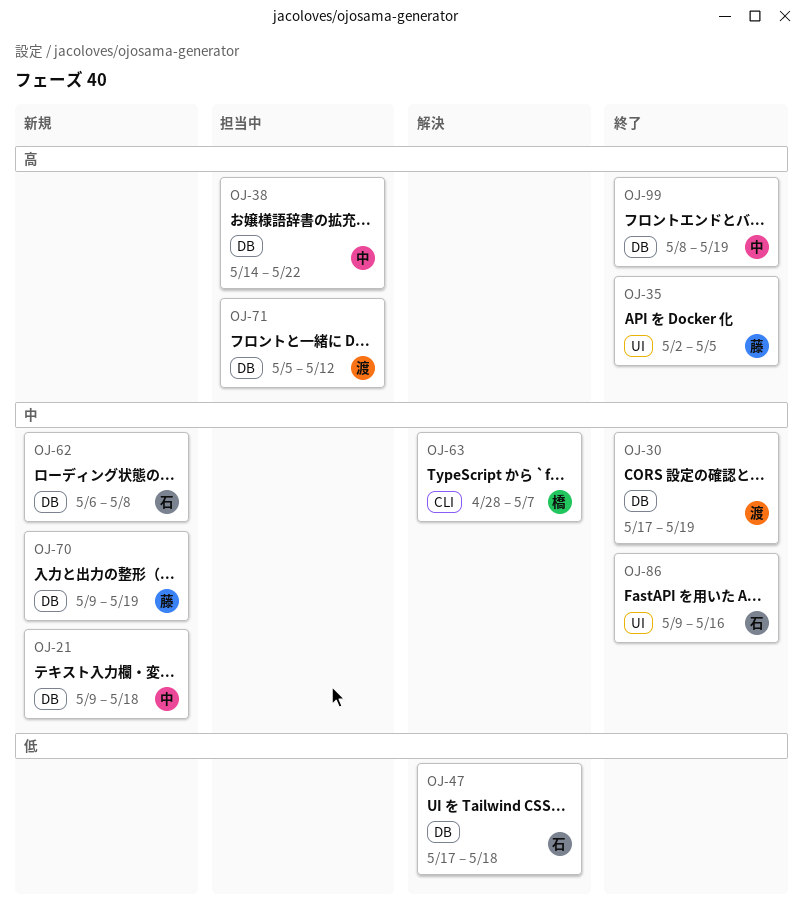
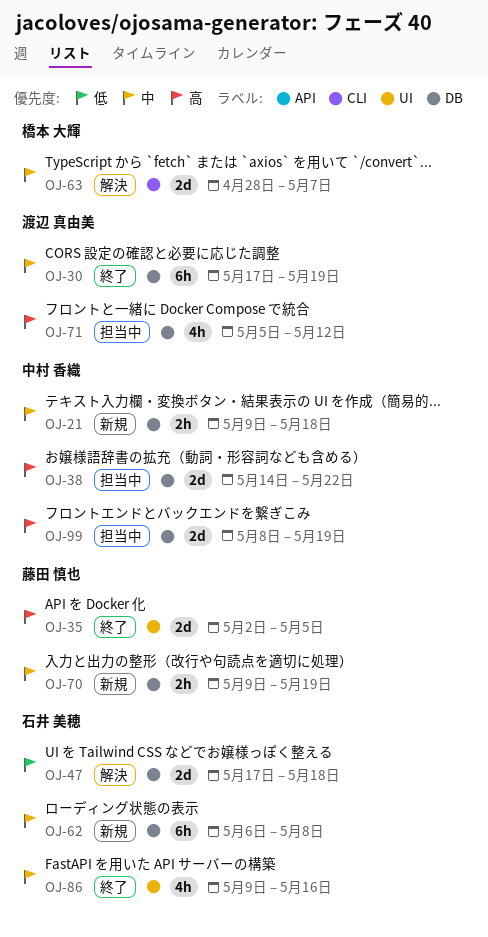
OJ-99, status: 終了 -> 担当中

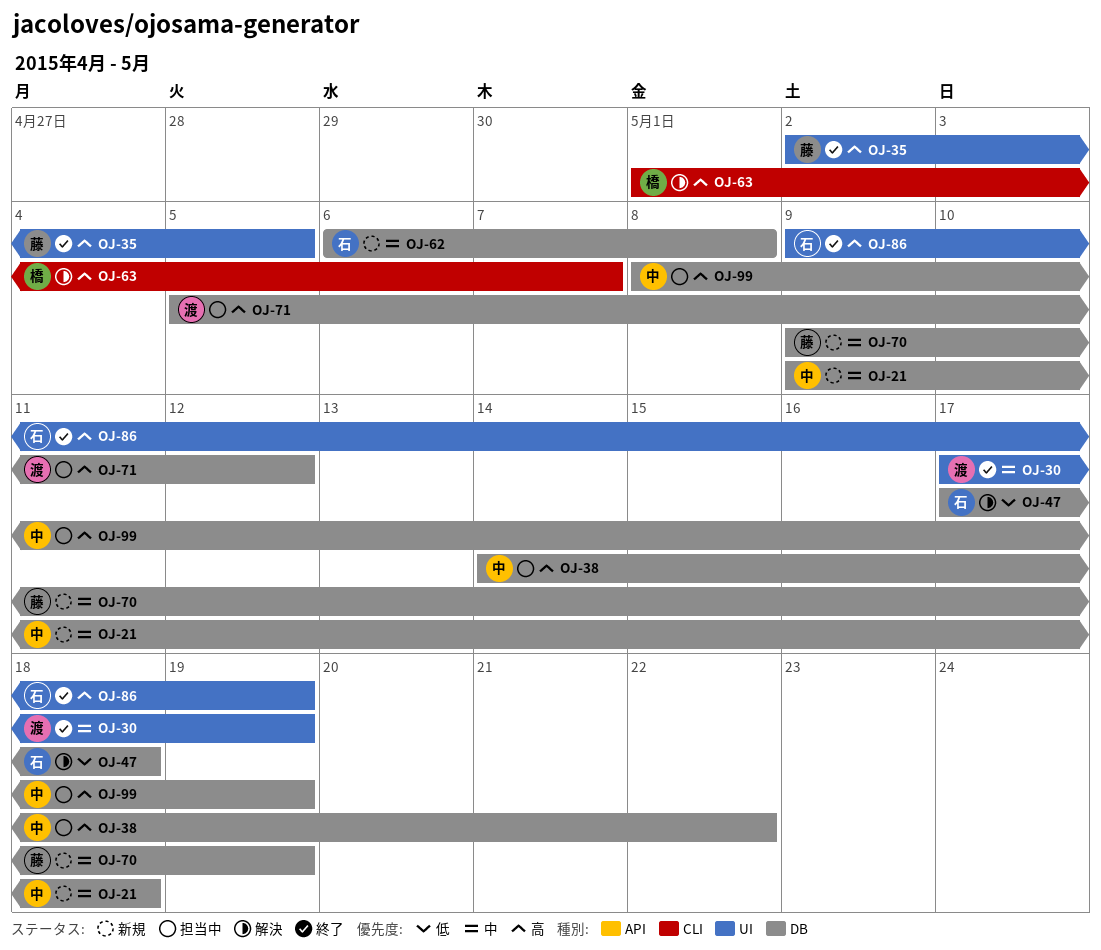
OJ-30, label: DB -> UI
OJ-63, priority: 中 -> 高
OJ-63, start: Apr 28 -> May 1
OJ-86, priority: 中 -> 高
OJ-86, due: May 16 -> May 19

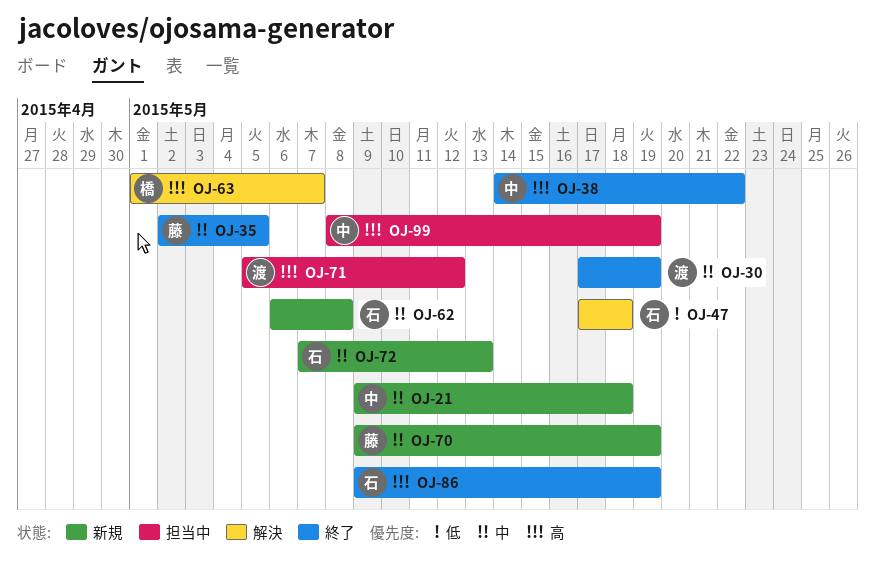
OJ-35, priority: 高 -> 中
OJ-38, status: 担当中 -> 終了
OJ-72: none -> present

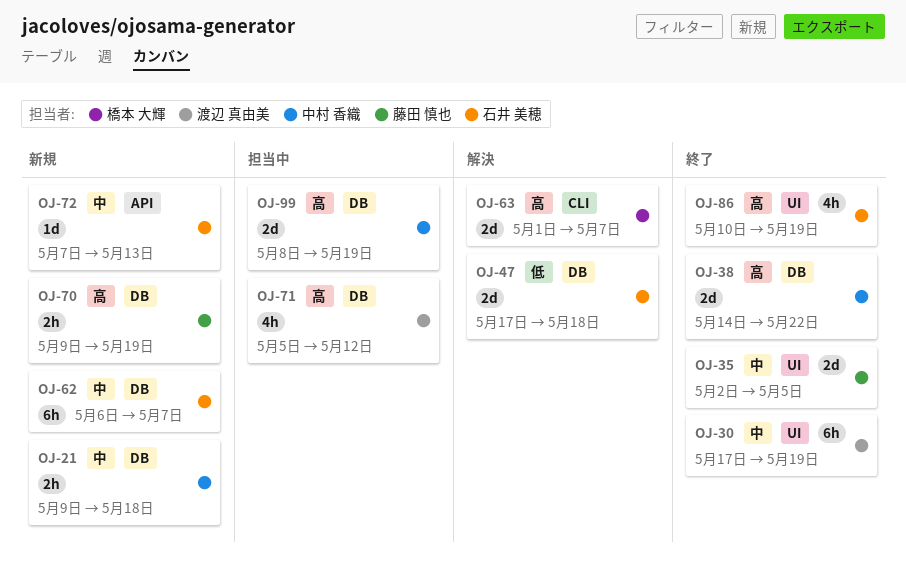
OJ-62, due: May 8 -> May 7
OJ-70, priority: 中 -> 高
OJ-86, start: May 9 -> May 10

